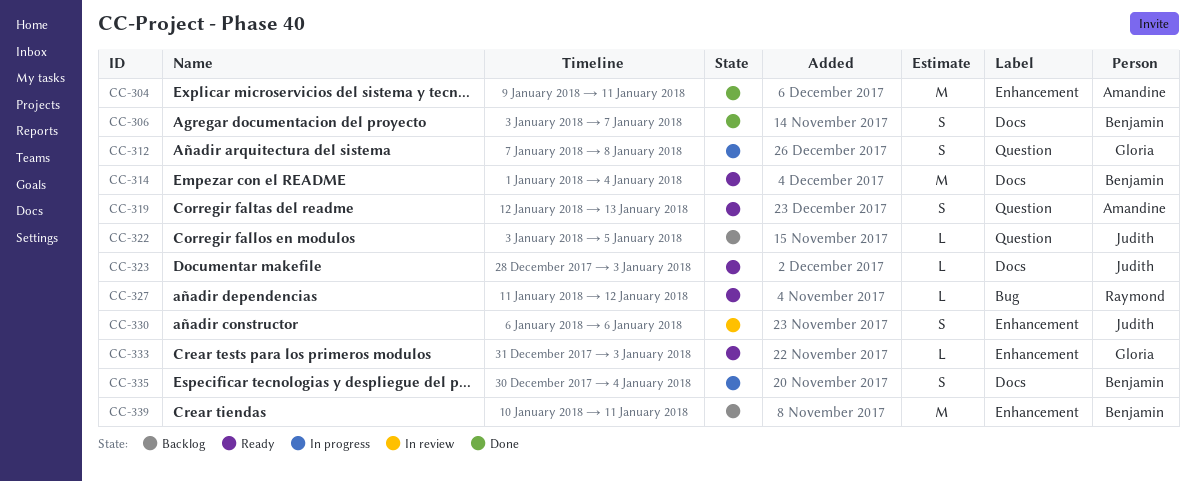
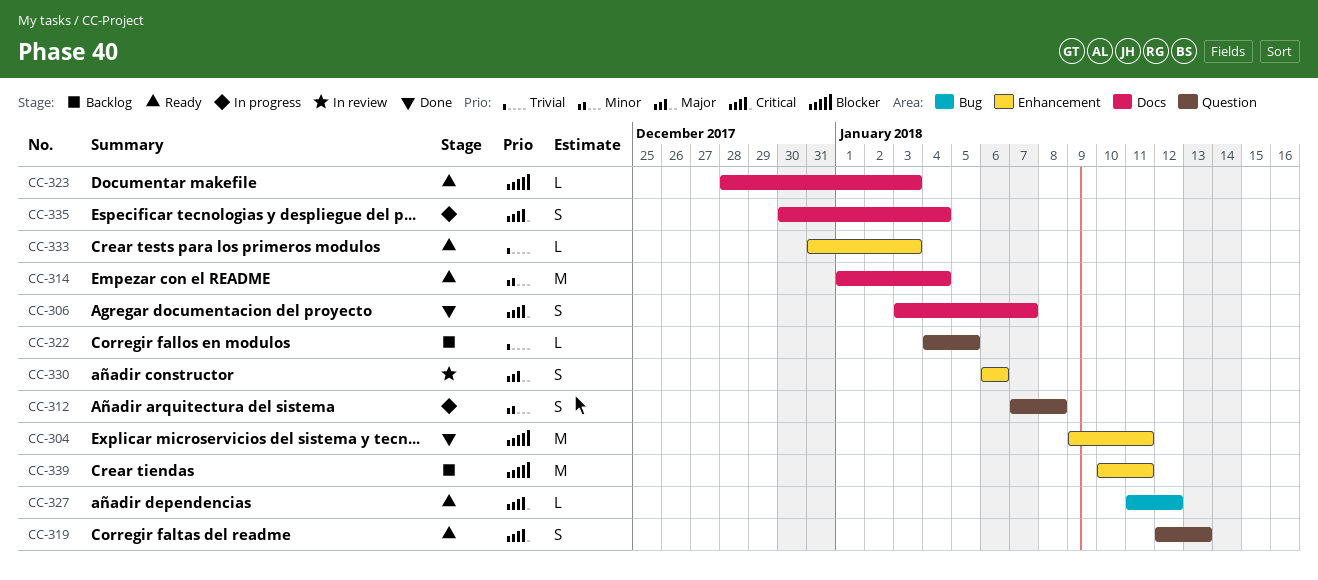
CC-322, start: Jan 3 -> Jan 4

